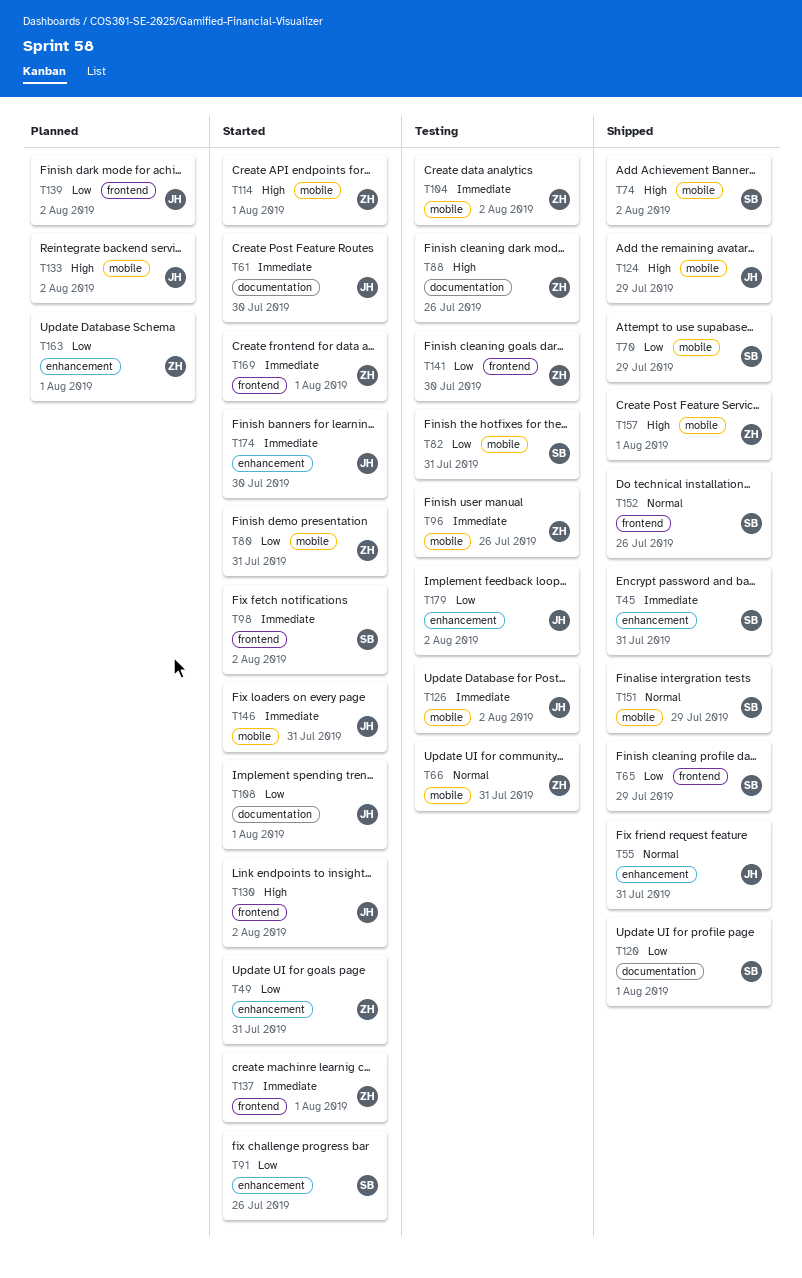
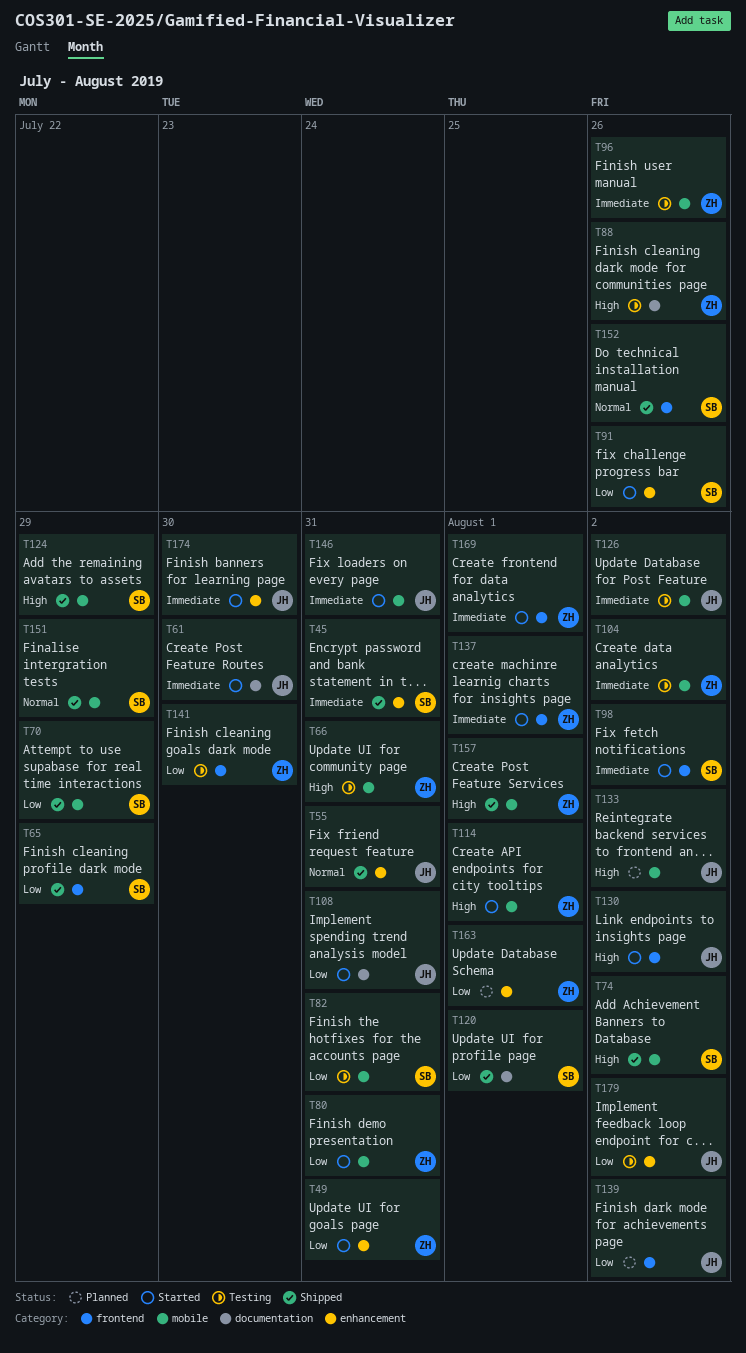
T66, priority: Normal -> High
T108, due: Aug 1 -> Jul 31
T124, owner: JH -> SB

